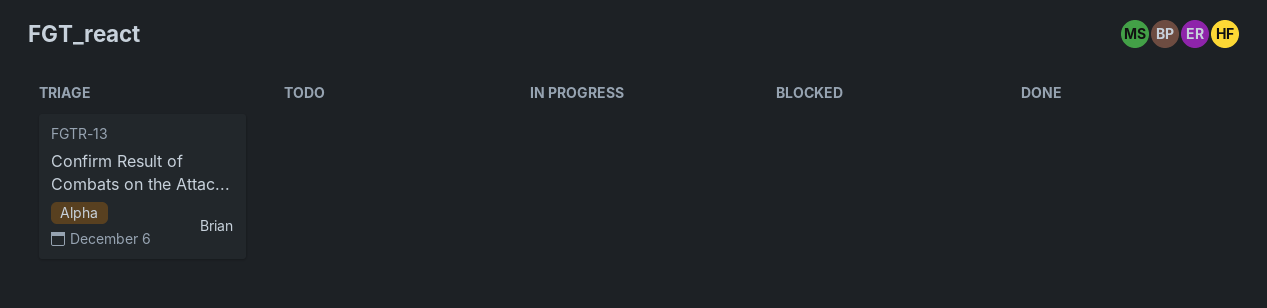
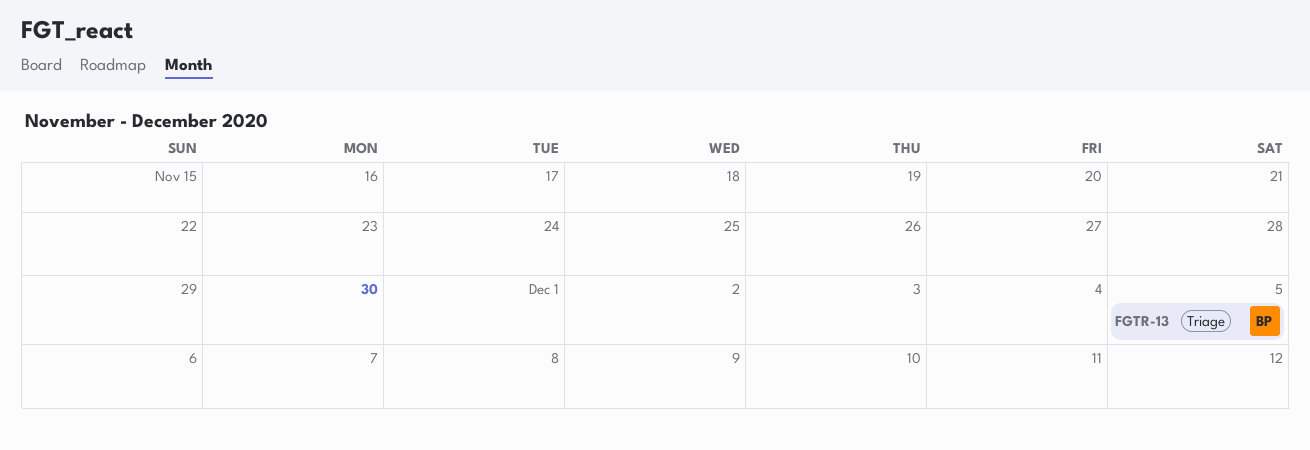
FGTR-13, due: Dec 6 -> Dec 5

